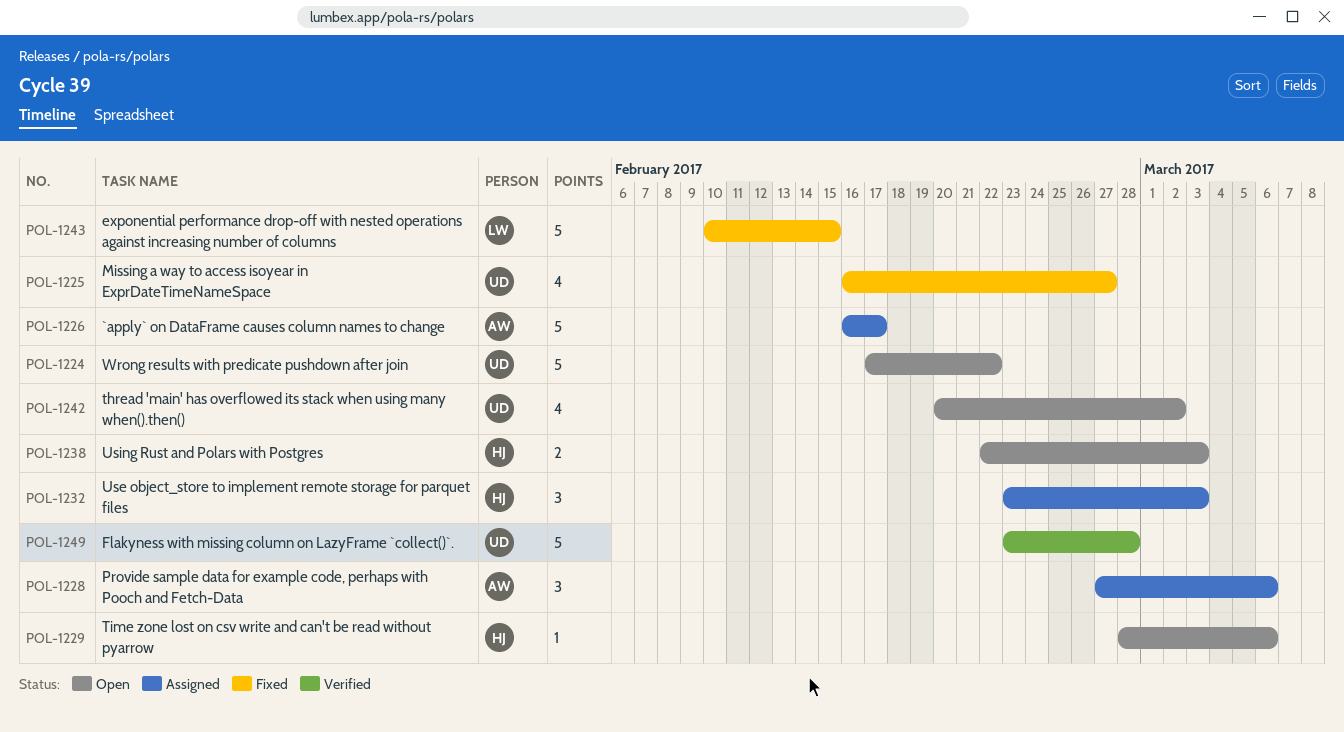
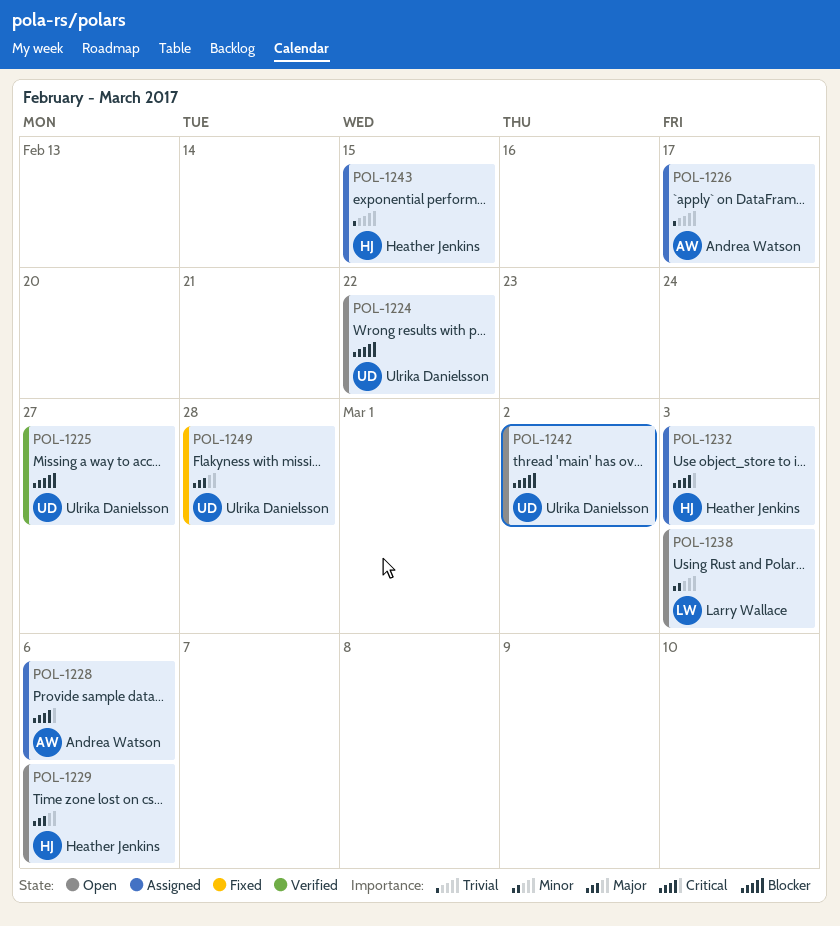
POL-1225, status: Fixed -> Verified
POL-1238, owner: Heather Jenkins -> Larry Wallace
POL-1243, status: Fixed -> Assigned
POL-1243, owner: Larry Wallace -> Heather Jenkins
POL-1249, status: Verified -> Fixed

